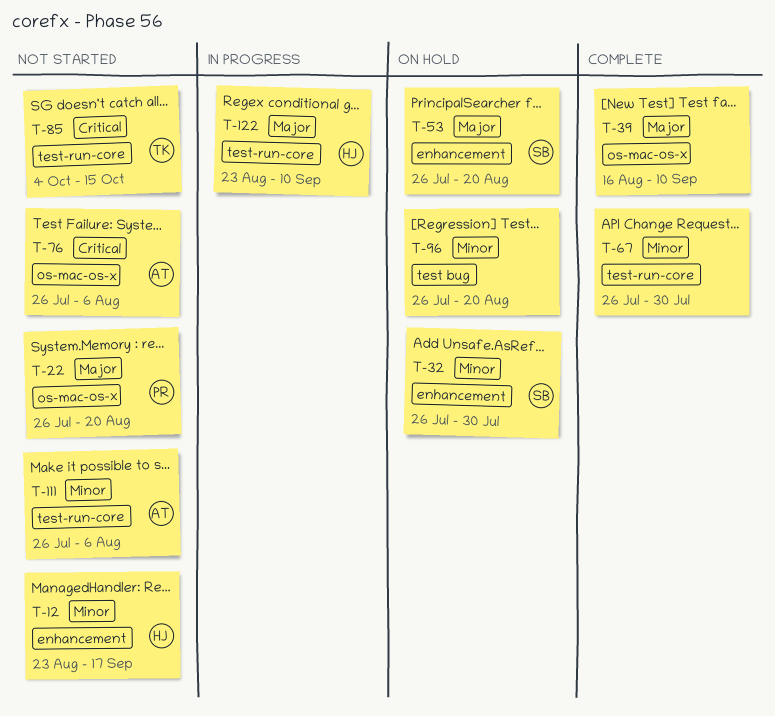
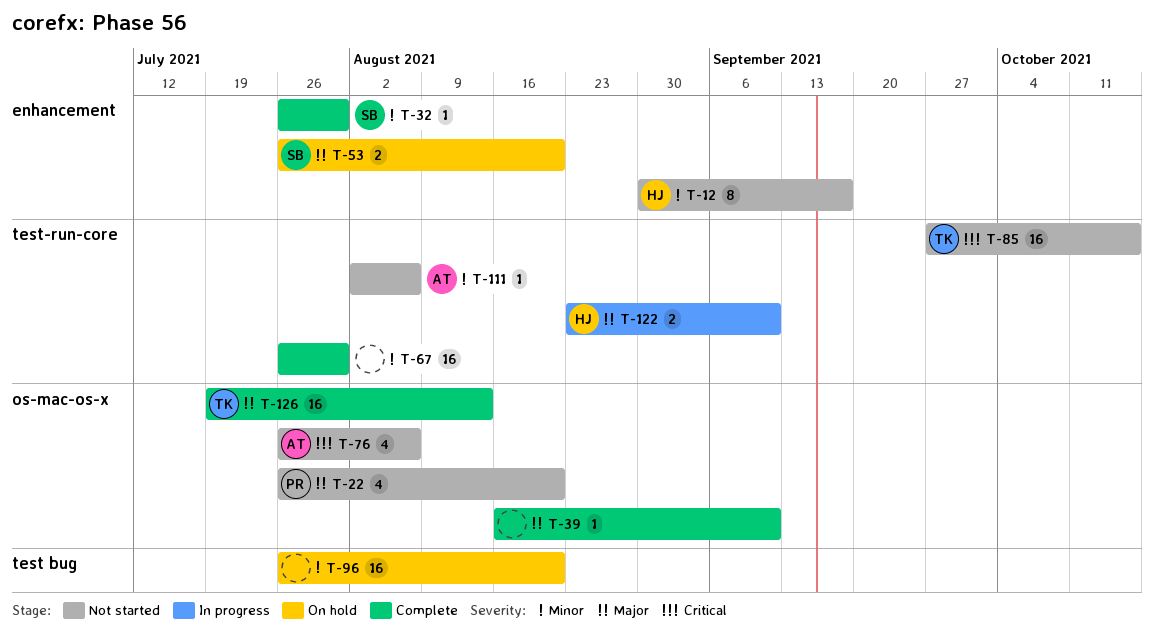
T-12, start: Aug 23 -> Aug 30
T-32, status: On hold -> Complete
T-85, start: Oct 4 -> Sep 27
T-111, start: Jul 26 -> Aug 2
T-126: none -> present

